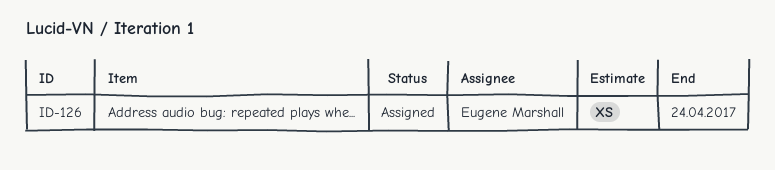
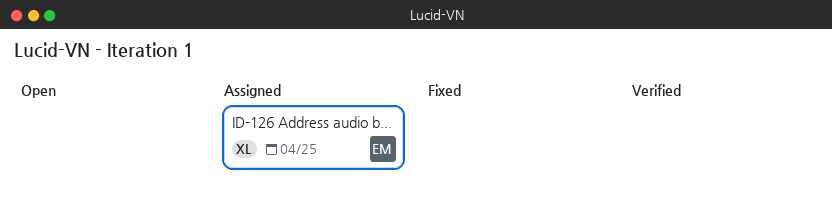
ID-126, estimate: XS -> XL
ID-126, due: Apr 24 -> Apr 25

